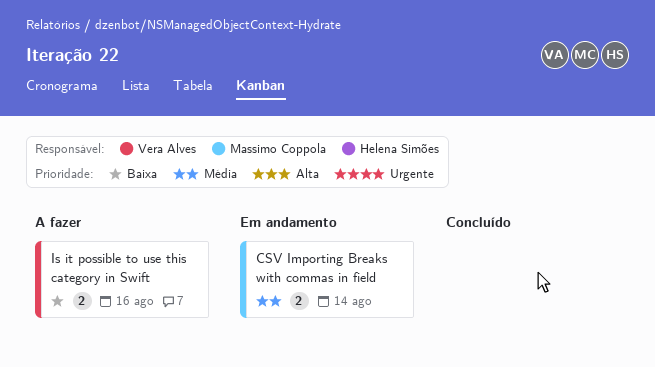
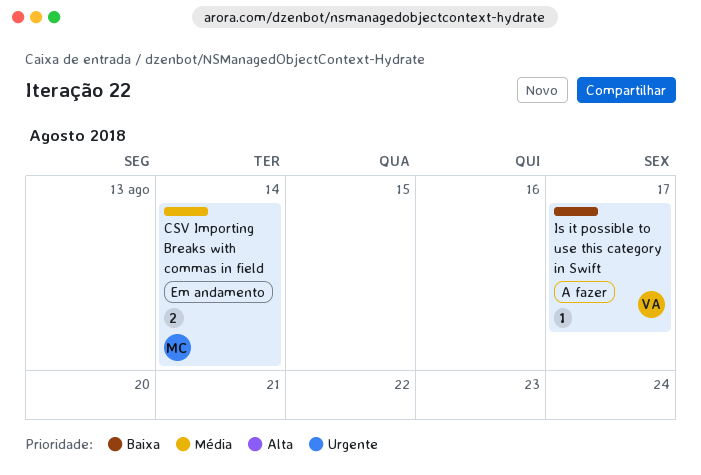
Is it possible to use this category in Swift, estimate: 2 -> 1
Is it possible to use this category in Swift, due: Aug 16 -> Aug 17

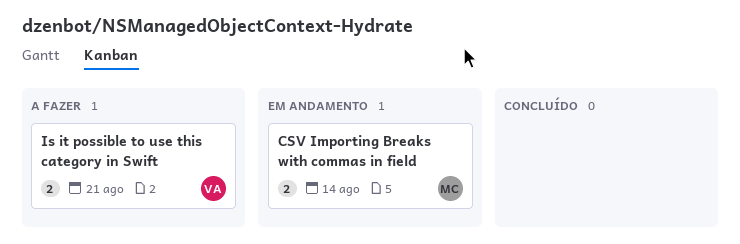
Is it possible to use this category in Swift, estimate: 1 -> 2
Is it possible to use this category in Swift, due: Aug 17 -> Aug 21

